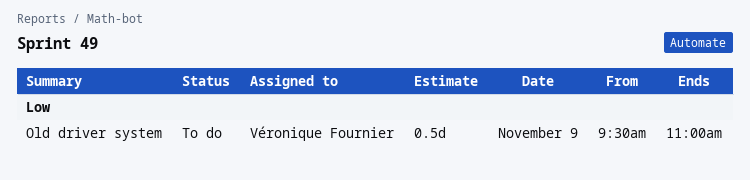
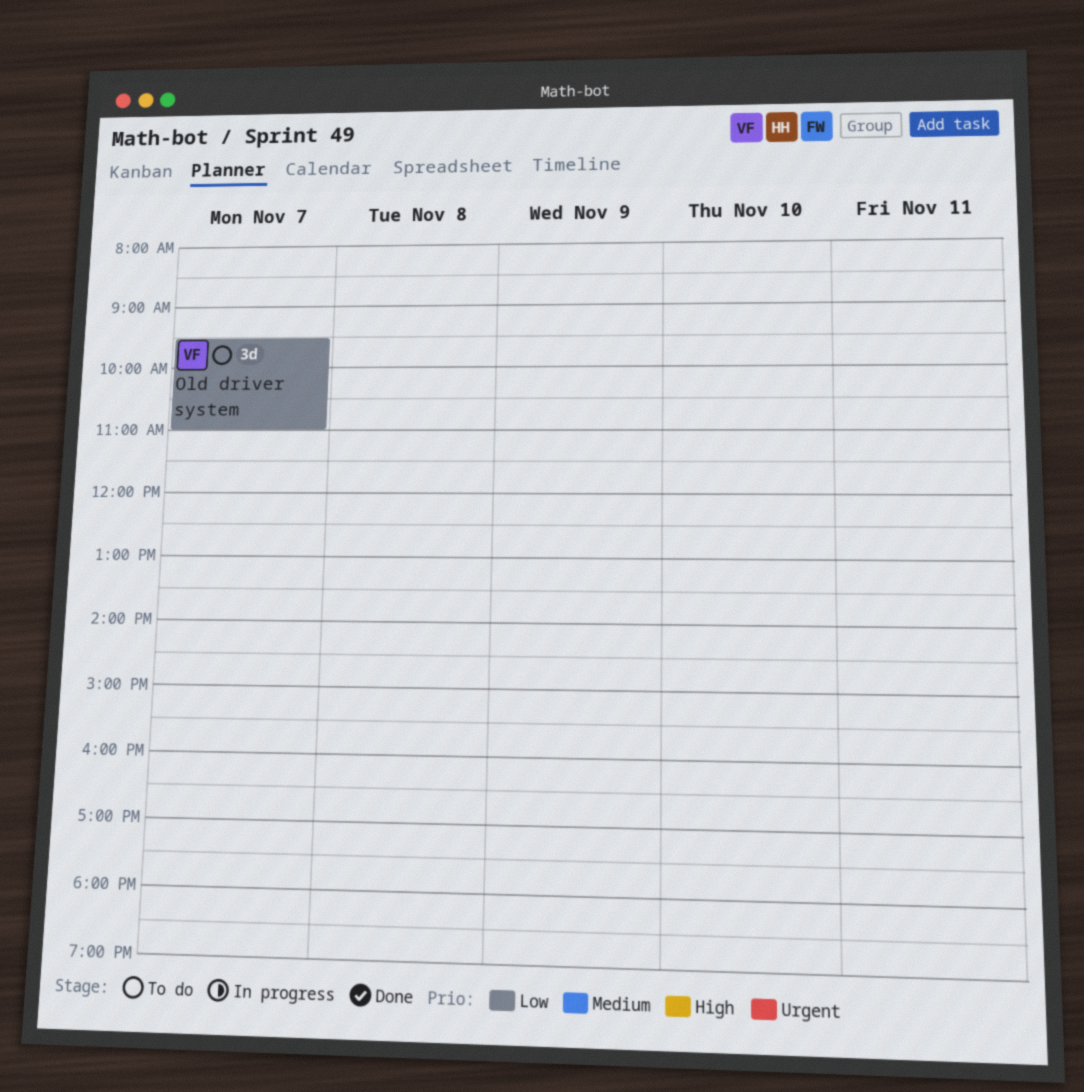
Old driver system, estimate: 0.5d -> 3d
Old driver system, day: Nov 9 -> Nov 7

